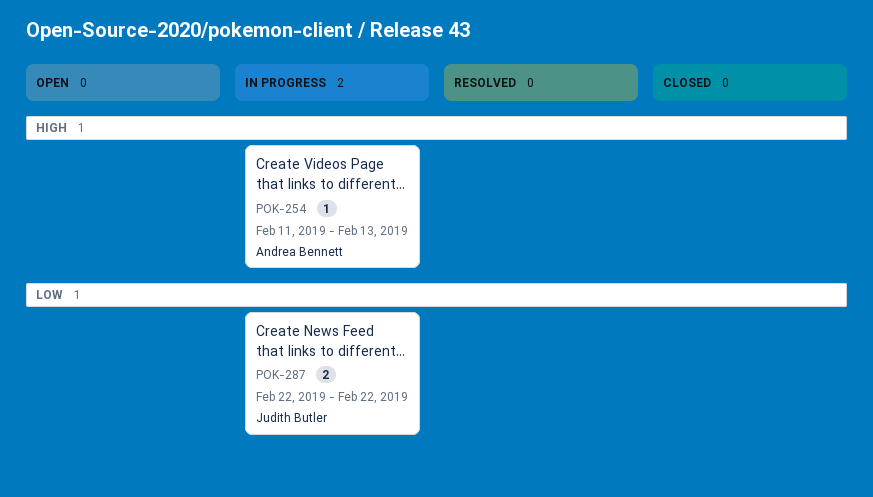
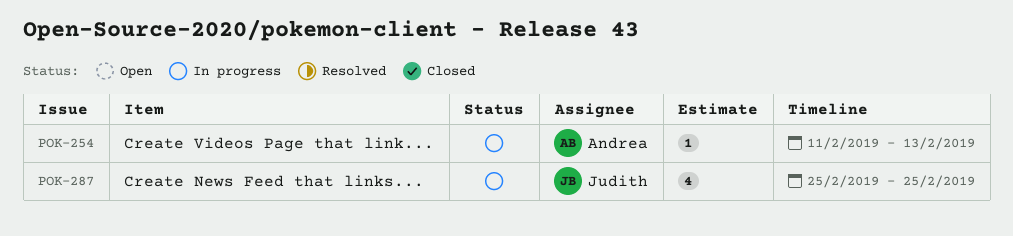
POK-287, estimate: 2 -> 4
POK-287, start: Feb 22 -> Feb 25
POK-287, due: Feb 22 -> Feb 25

